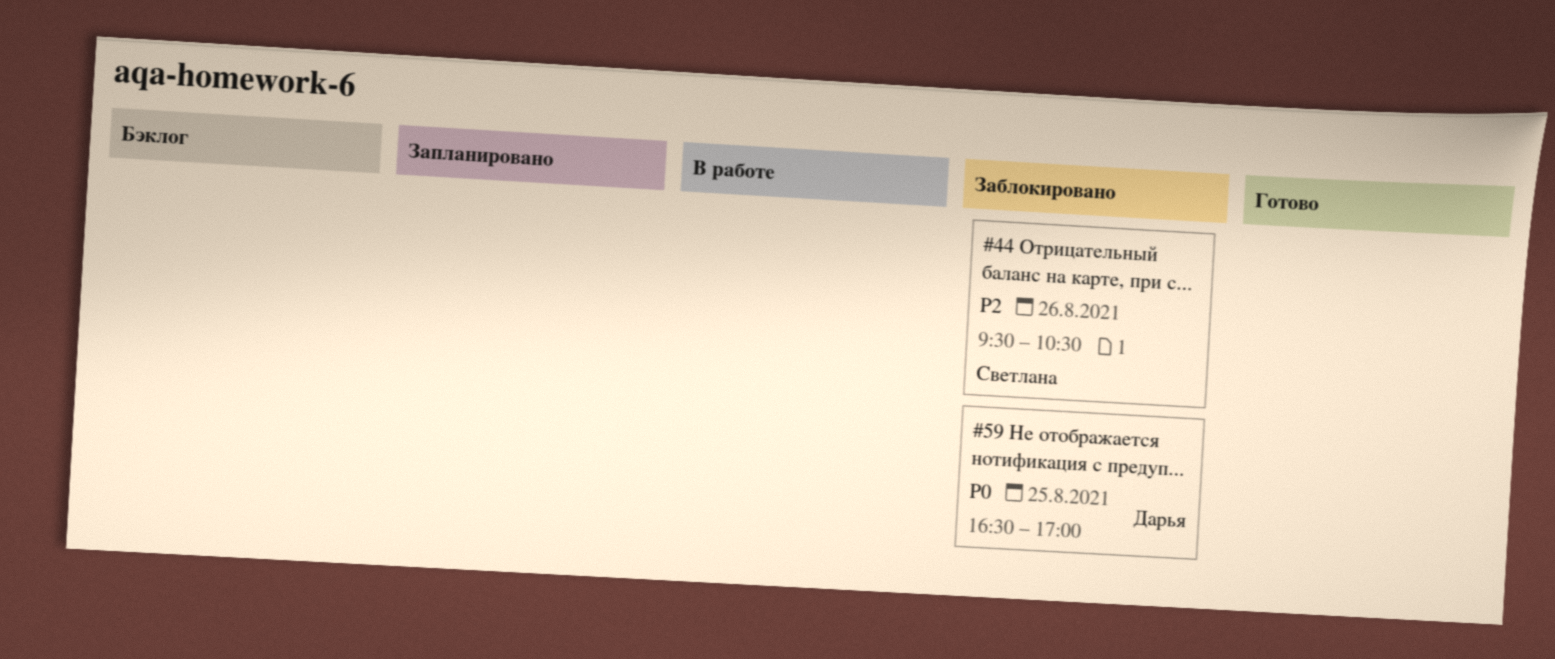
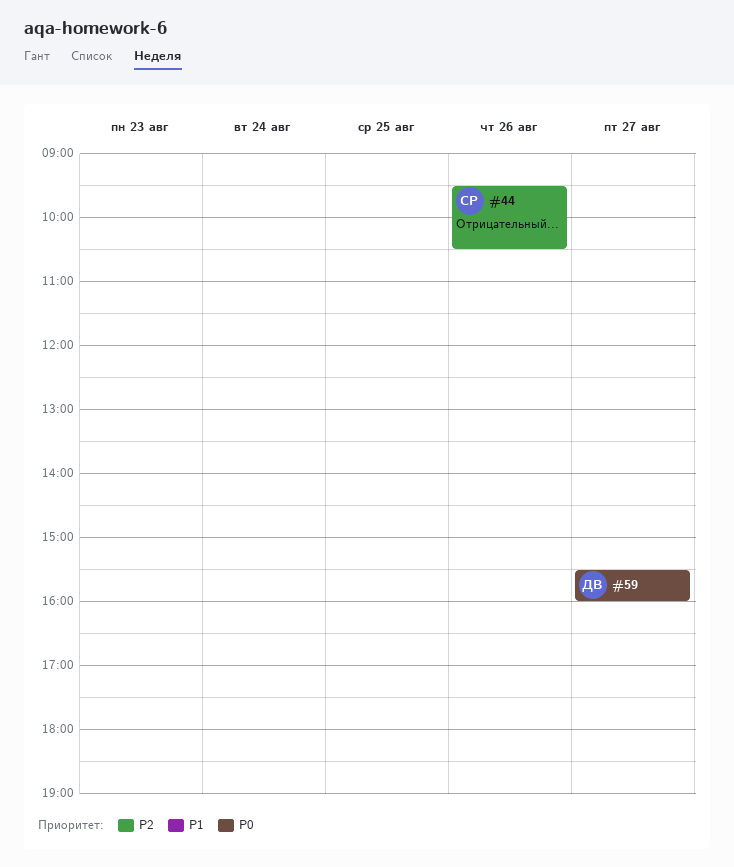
#59, day: Aug 25 -> Aug 27
#59, begins: 16:30 -> 15:30
#59, ends: 17:00 -> 16:00

